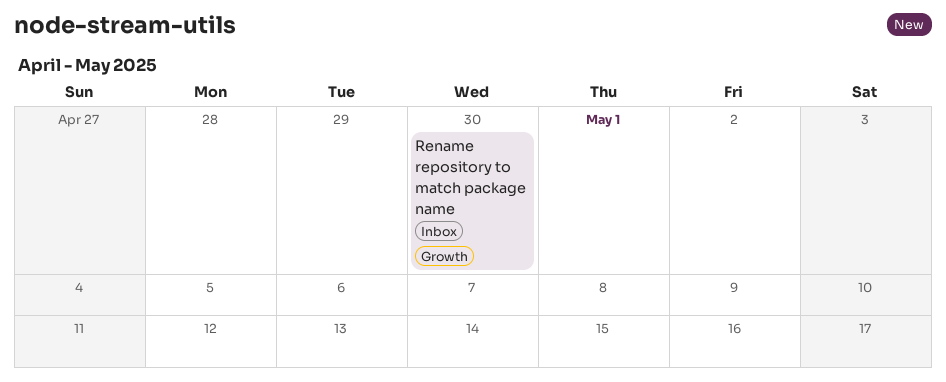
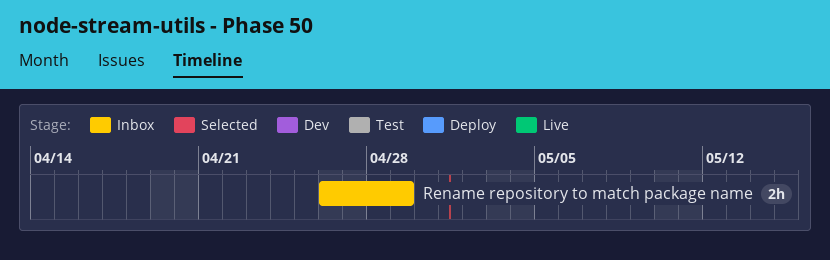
Rename repository to match package name, due: Apr 30 -> Apr 29

